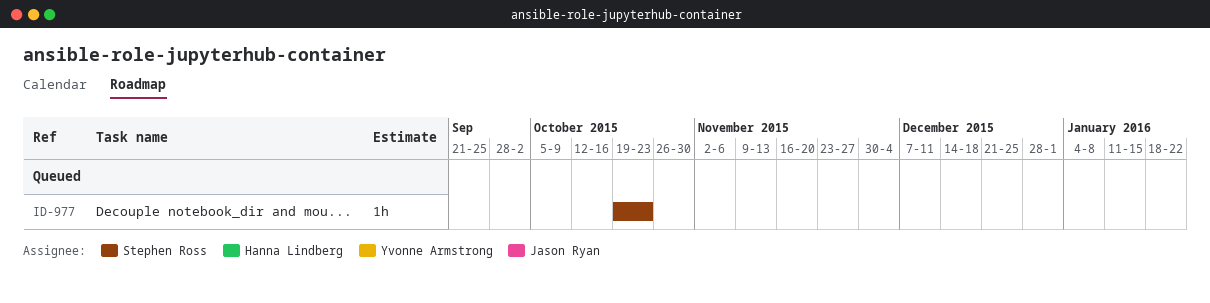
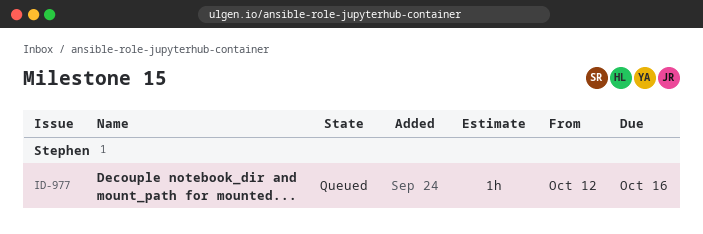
ID-977, start: Oct 19 -> Oct 12
ID-977, due: Oct 23 -> Oct 16

